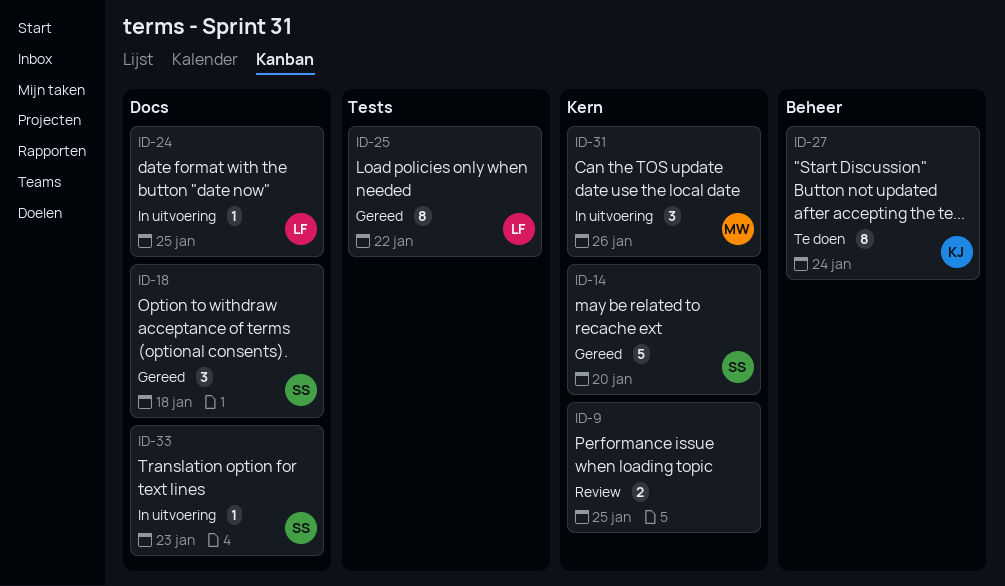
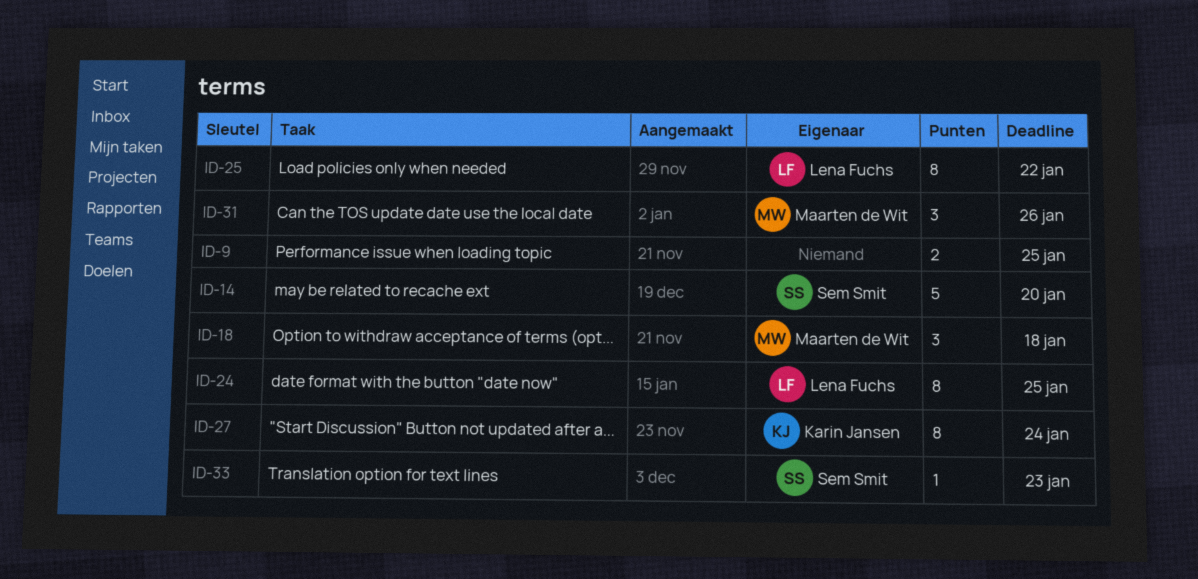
ID-18, owner: Sem Smit -> Maarten de Wit
ID-24, estimate: 1 -> 8

